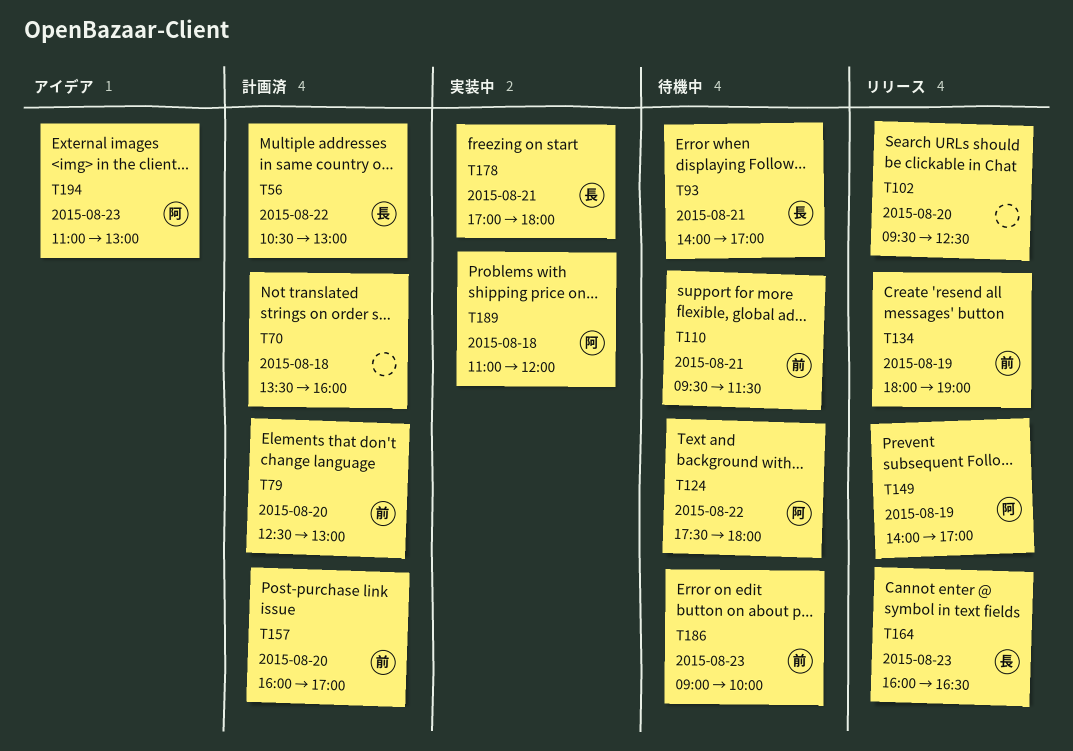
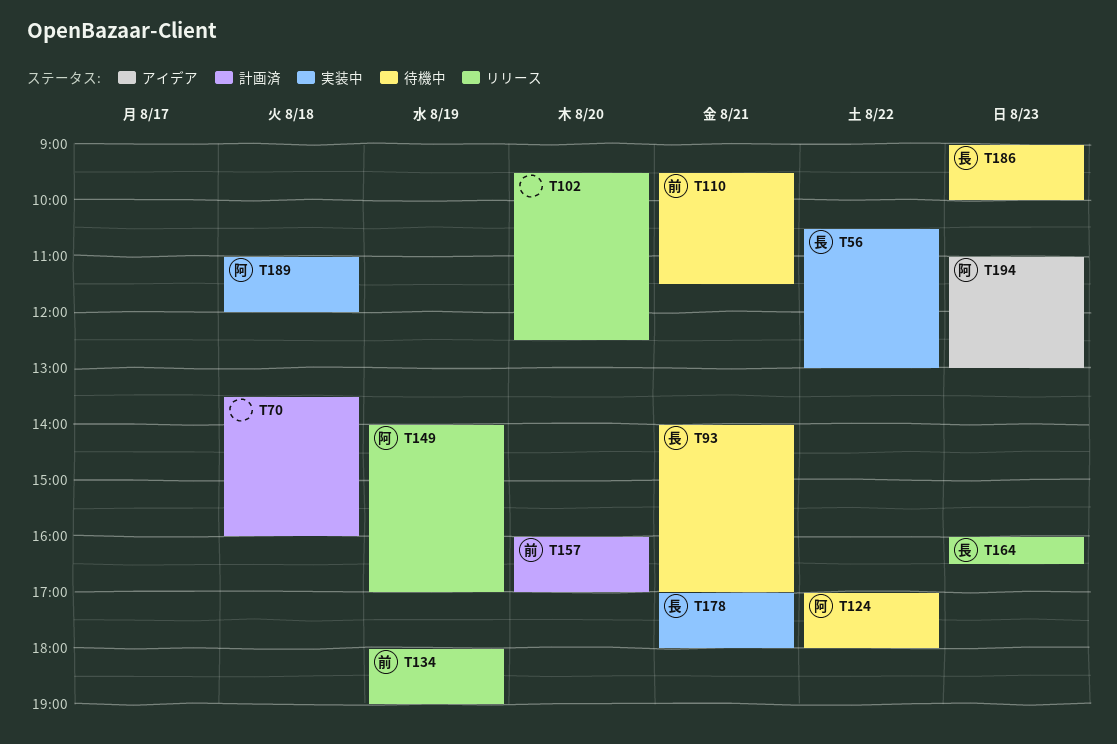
T56, status: 計画済 -> 実装中
T79: present -> none
T124, begins: 17:30 -> 17:00
T186, owner: 前 -> 長

